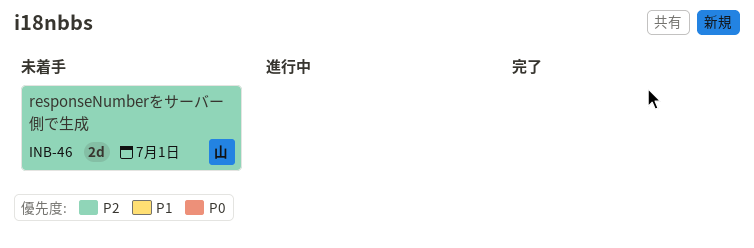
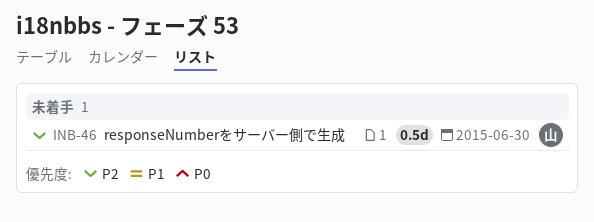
INB-46, estimate: 2d -> 0.5d
INB-46, due: Jul 1 -> Jun 30

